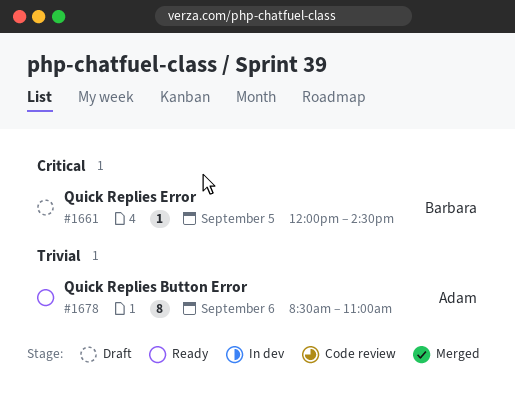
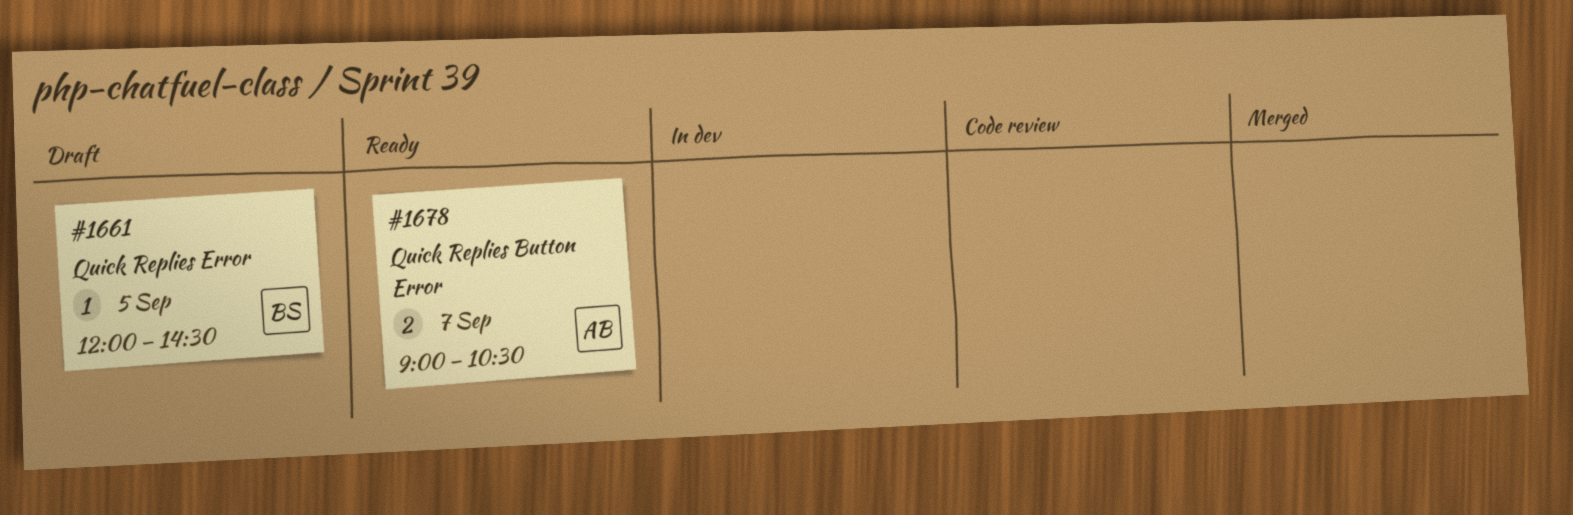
#1678, estimate: 8 -> 2
#1678, day: Sep 6 -> Sep 7
#1678, begins: 08:30 -> 09:00
#1678, ends: 11:00 -> 10:30

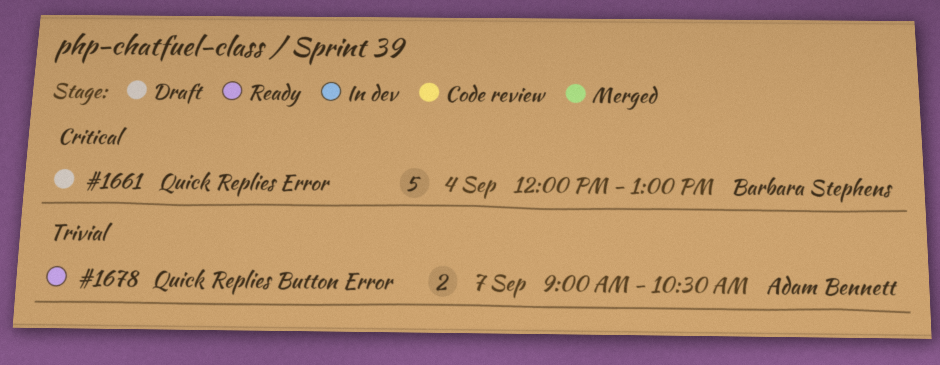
#1661, estimate: 1 -> 5
#1661, day: Sep 5 -> Sep 4
#1661, ends: 14:30 -> 13:00

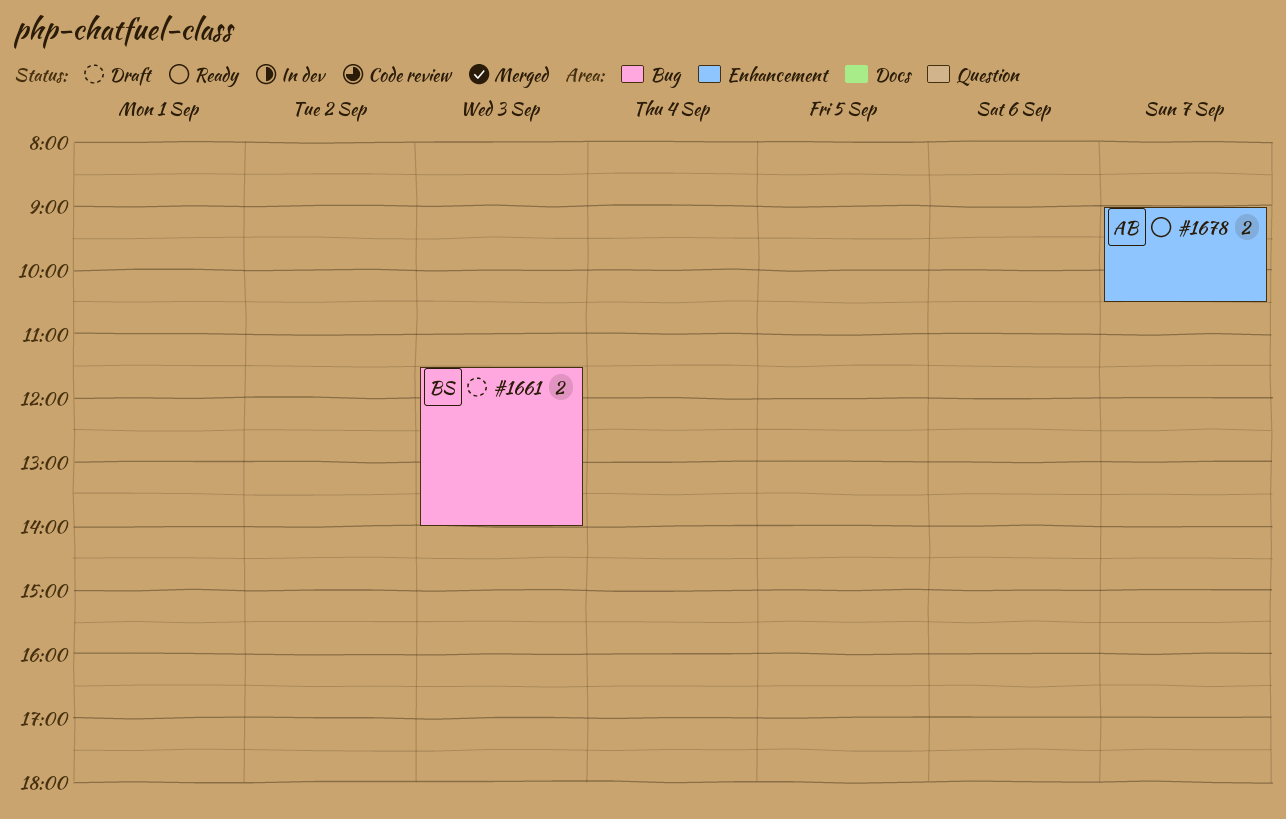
#1661, estimate: 5 -> 2
#1661, day: Sep 4 -> Sep 3
#1661, begins: 12:00 -> 11:30
#1661, ends: 13:00 -> 14:00

